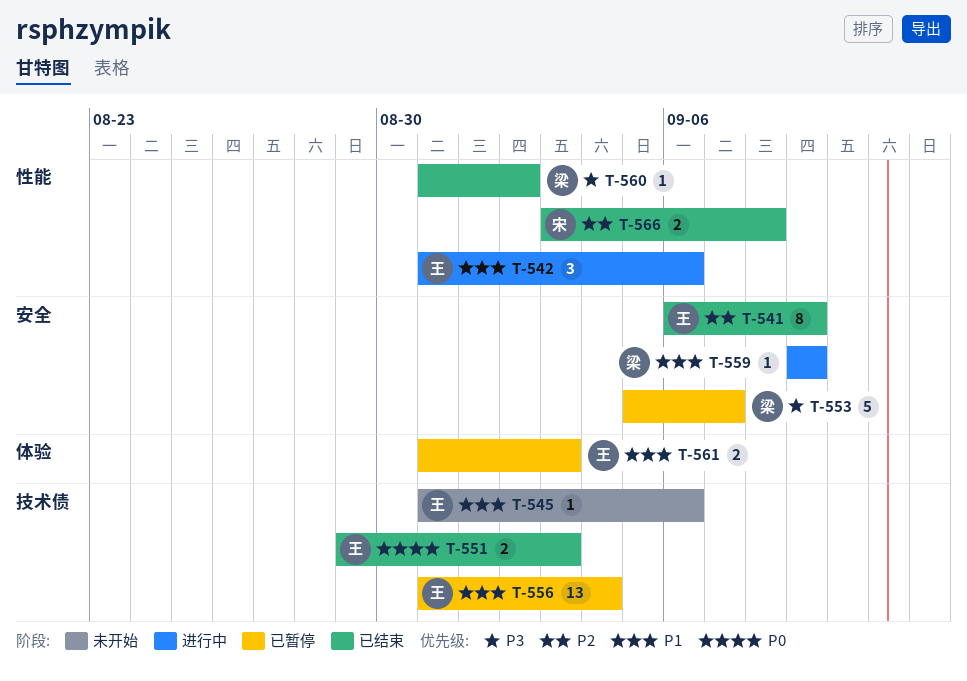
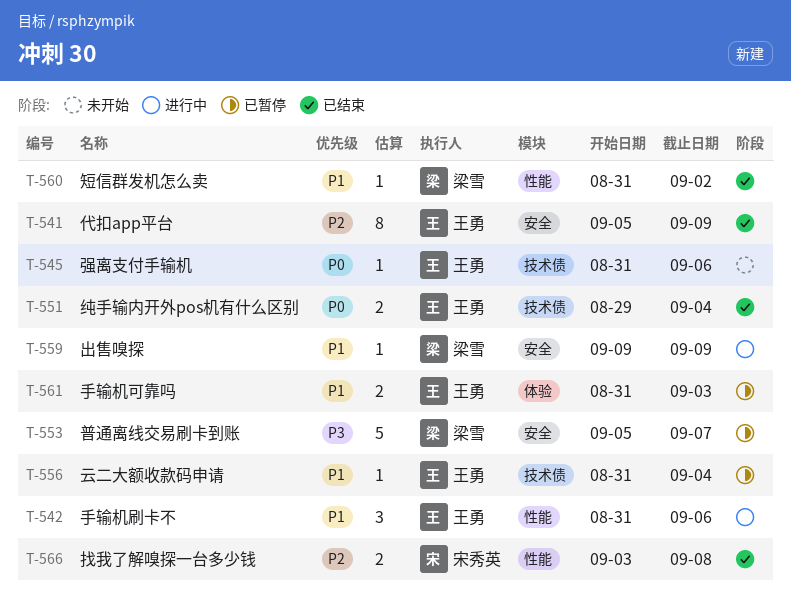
T-541, start: Sep 6 -> Sep 5
T-545, priority: P1 -> P0
T-551, due: Sep 3 -> Sep 4
T-556, estimate: 13 -> 1
T-560, priority: P3 -> P1

